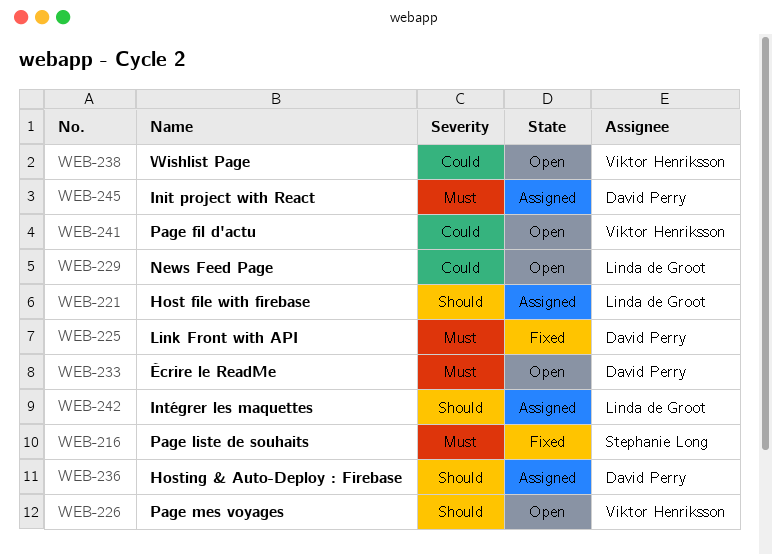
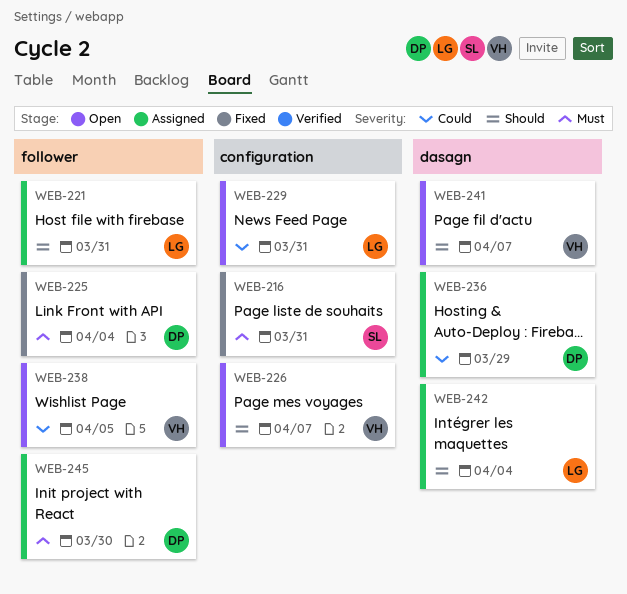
WEB-233: present -> none
WEB-236, priority: Should -> Could
WEB-241, priority: Could -> Should

